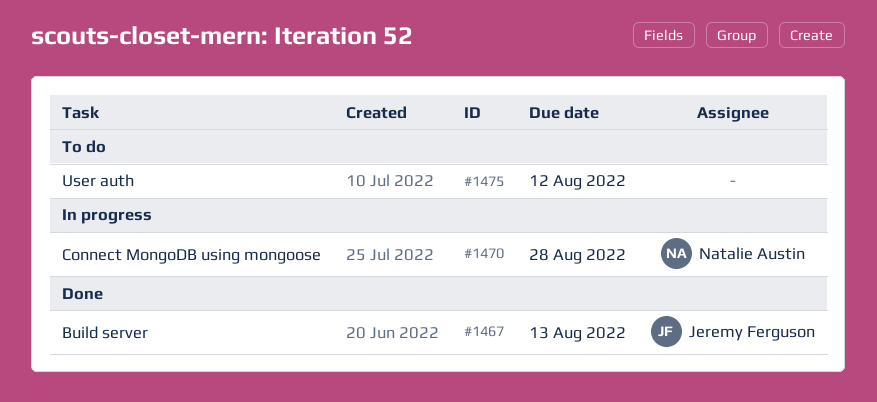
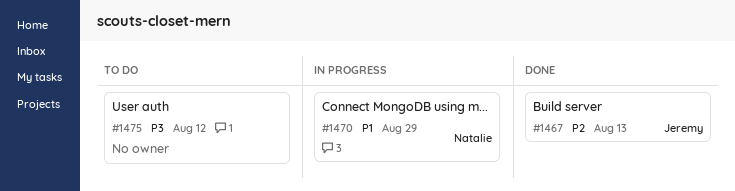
#1470, due: Aug 28 -> Aug 29

